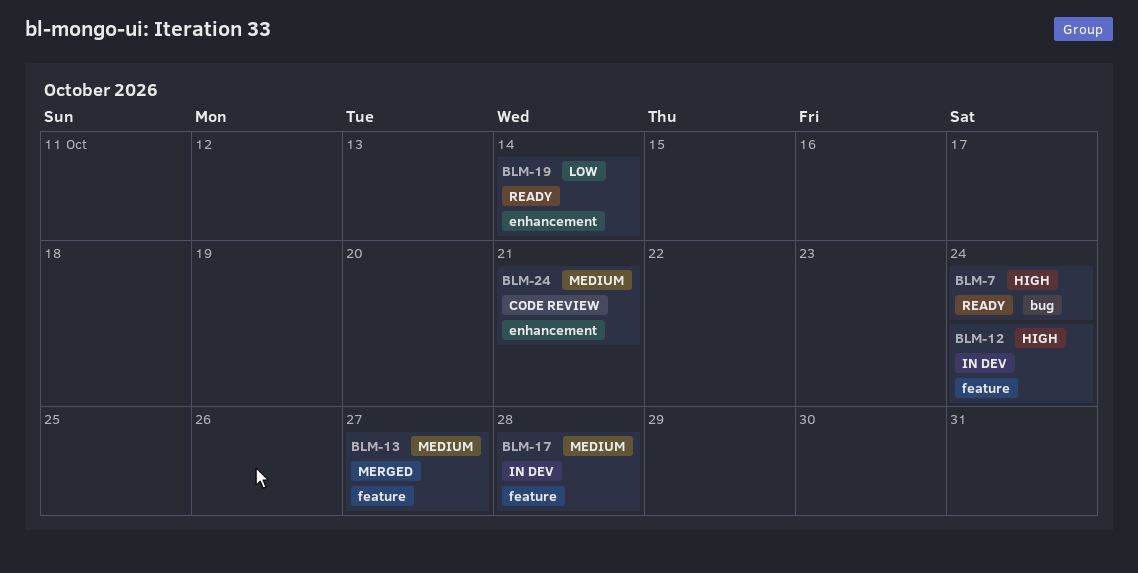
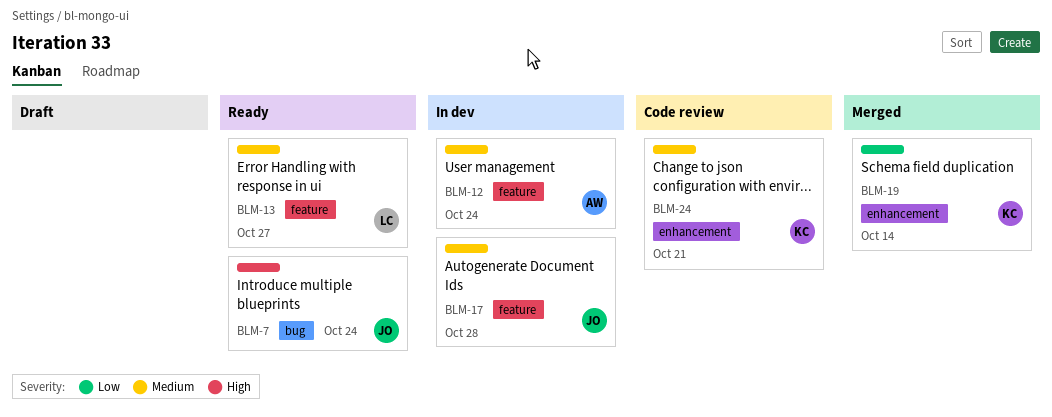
BLM-12, priority: High -> Medium
BLM-13, status: Merged -> Ready
BLM-19, status: Ready -> Merged

